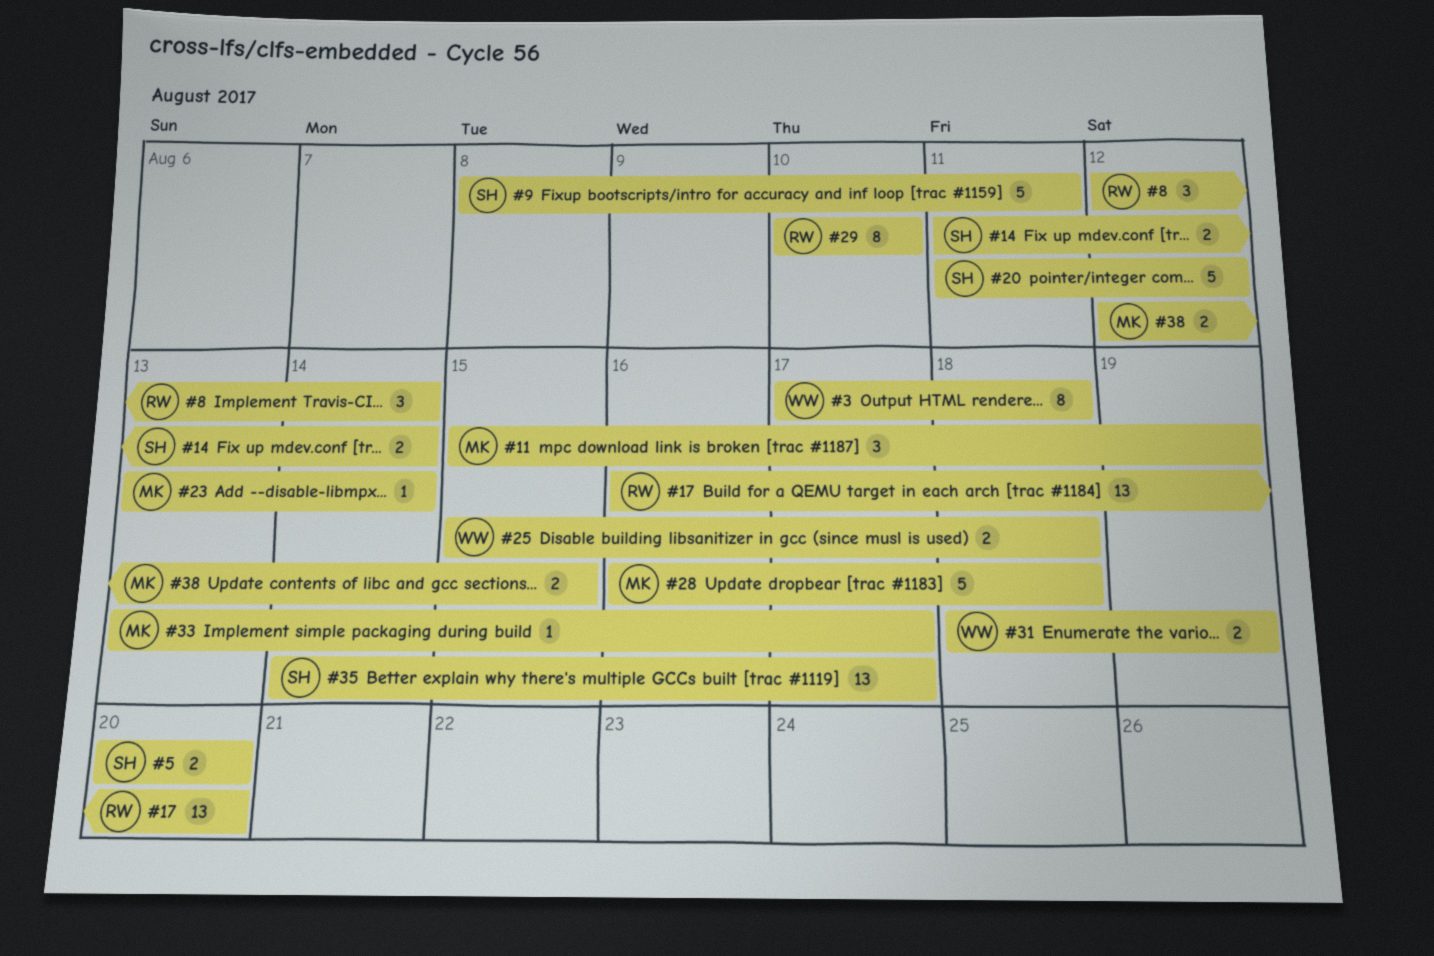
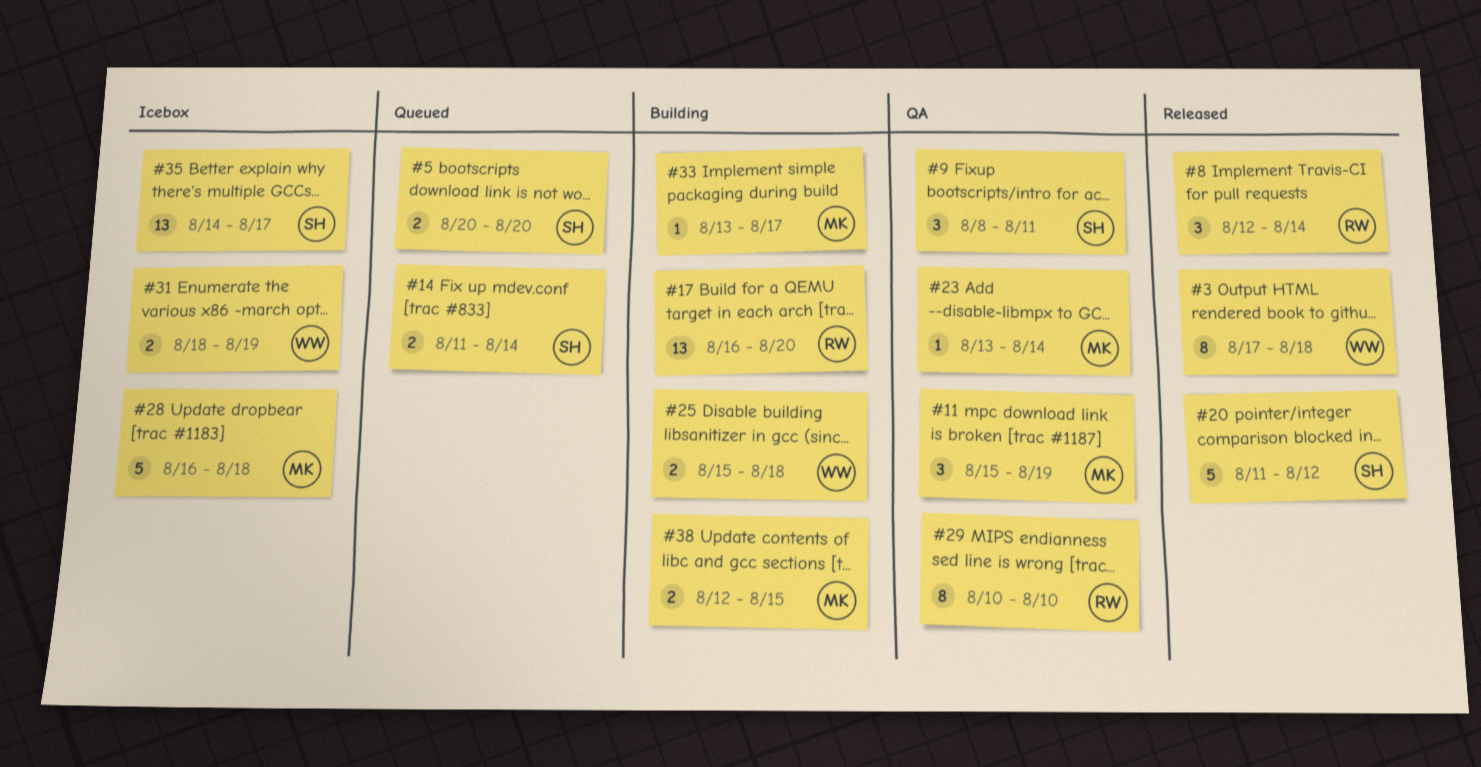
#9, estimate: 5 -> 3

